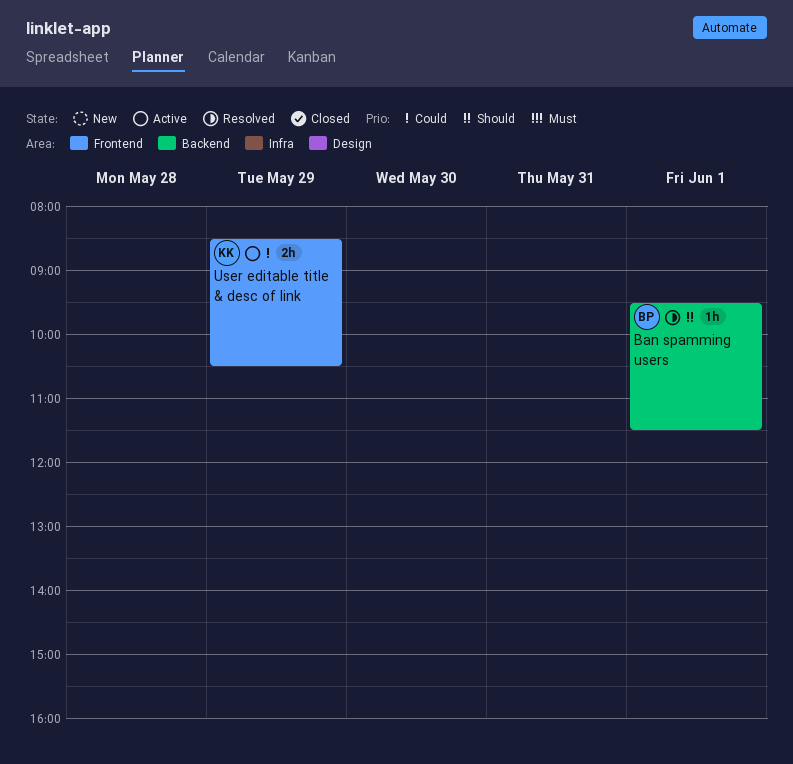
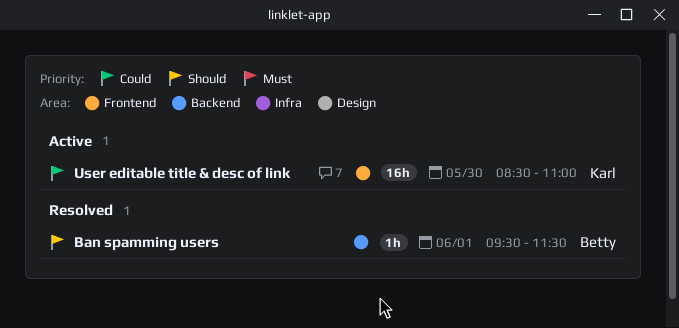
User editable title & desc of link, estimate: 2h -> 16h
User editable title & desc of link, day: May 29 -> May 30
User editable title & desc of link, ends: 10:30 -> 11:00

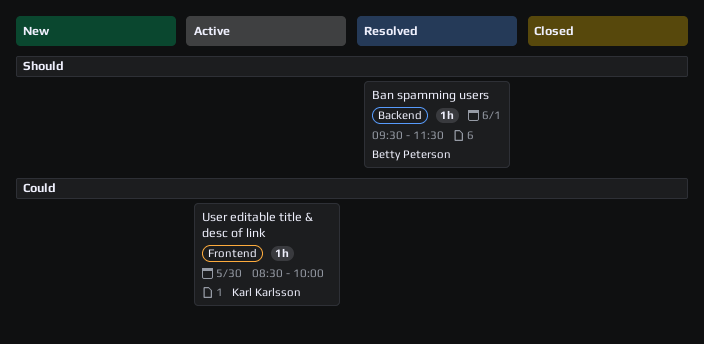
User editable title & desc of link, estimate: 16h -> 1h
User editable title & desc of link, ends: 11:00 -> 10:00

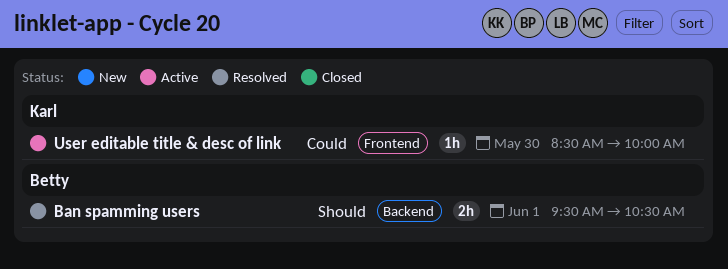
Ban spamming users, estimate: 1h -> 2h
Ban spamming users, ends: 11:30 -> 10:30

